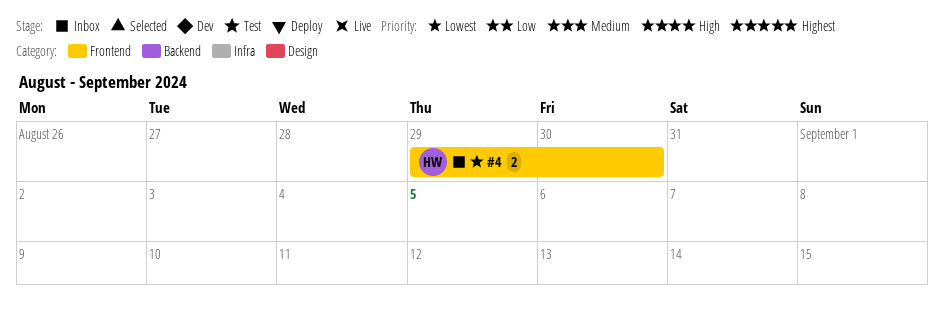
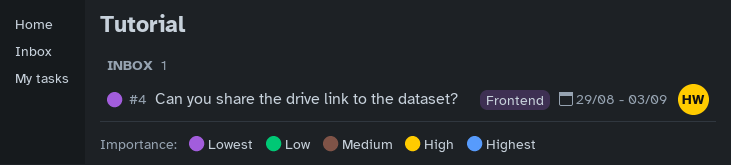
#4, due: Aug 30 -> Sep 3

